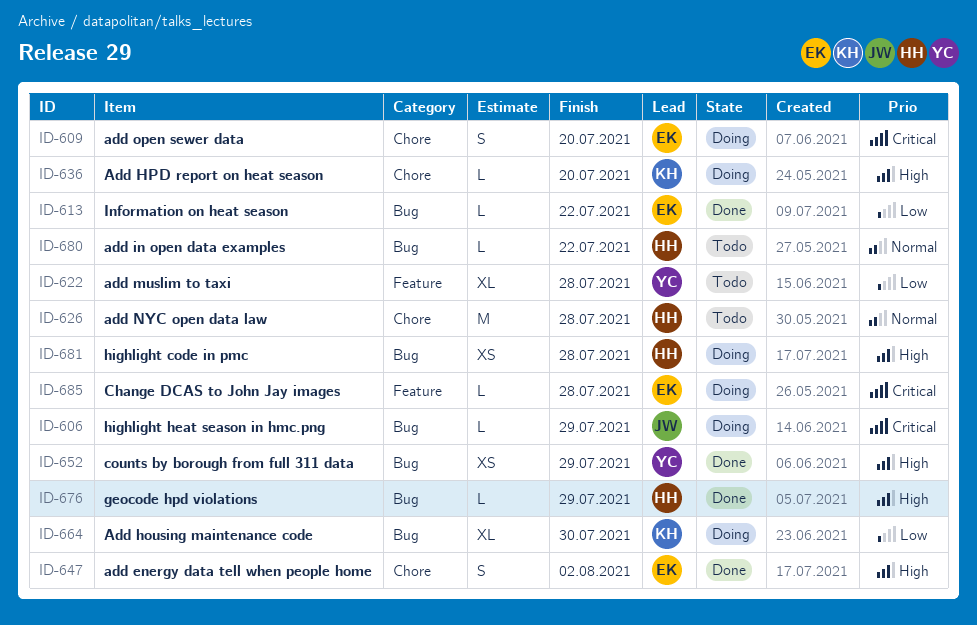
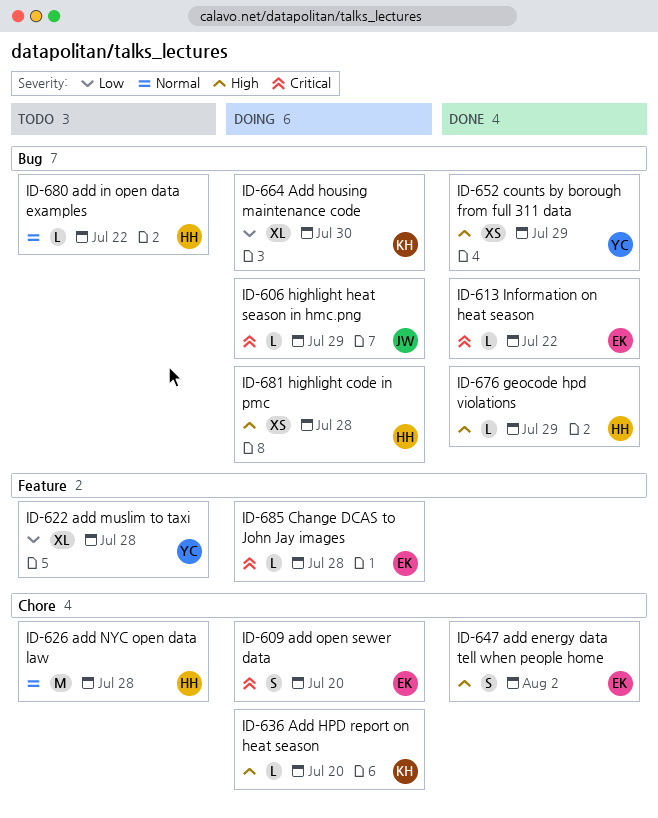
ID-613, priority: Low -> Critical

